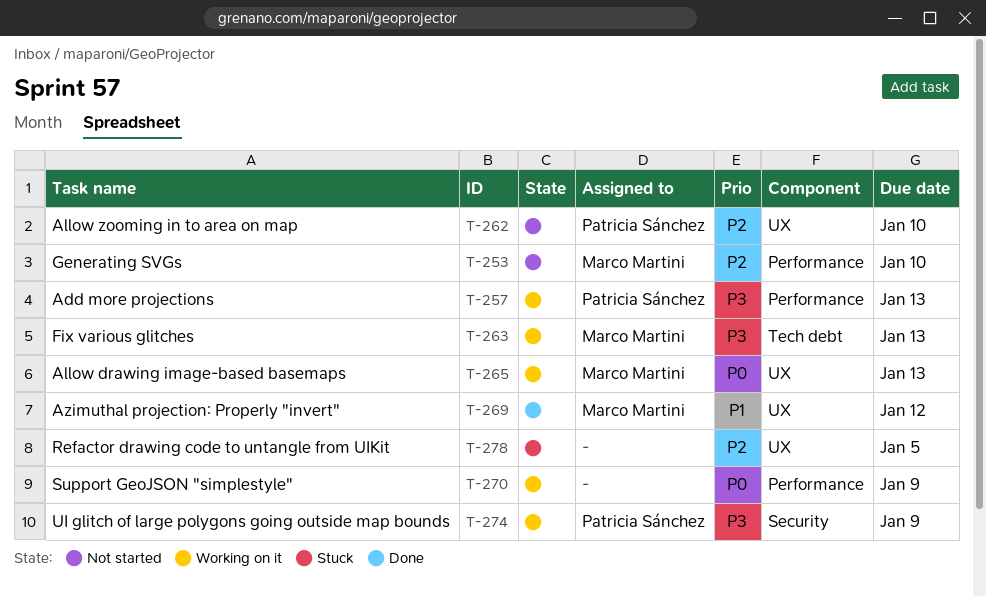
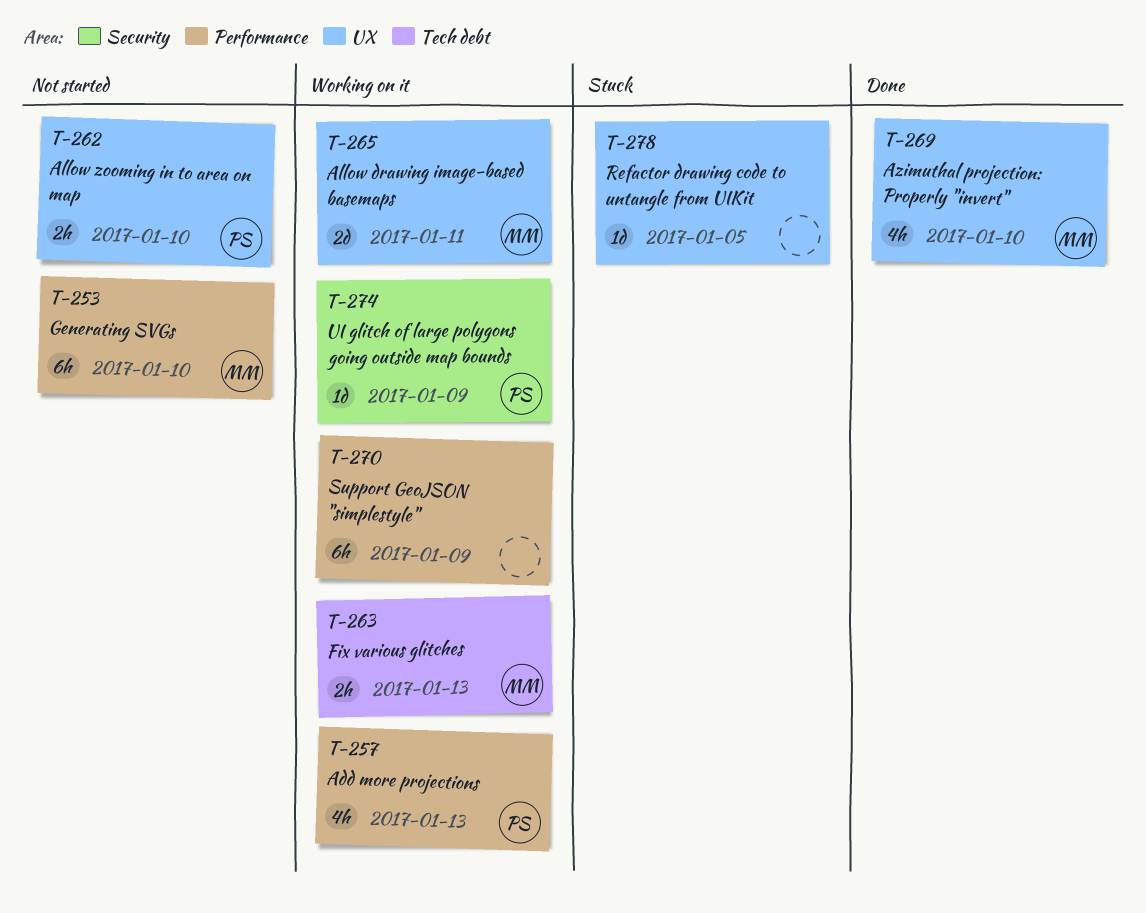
T-265, due: Jan 13 -> Jan 11
T-269, due: Jan 12 -> Jan 10

